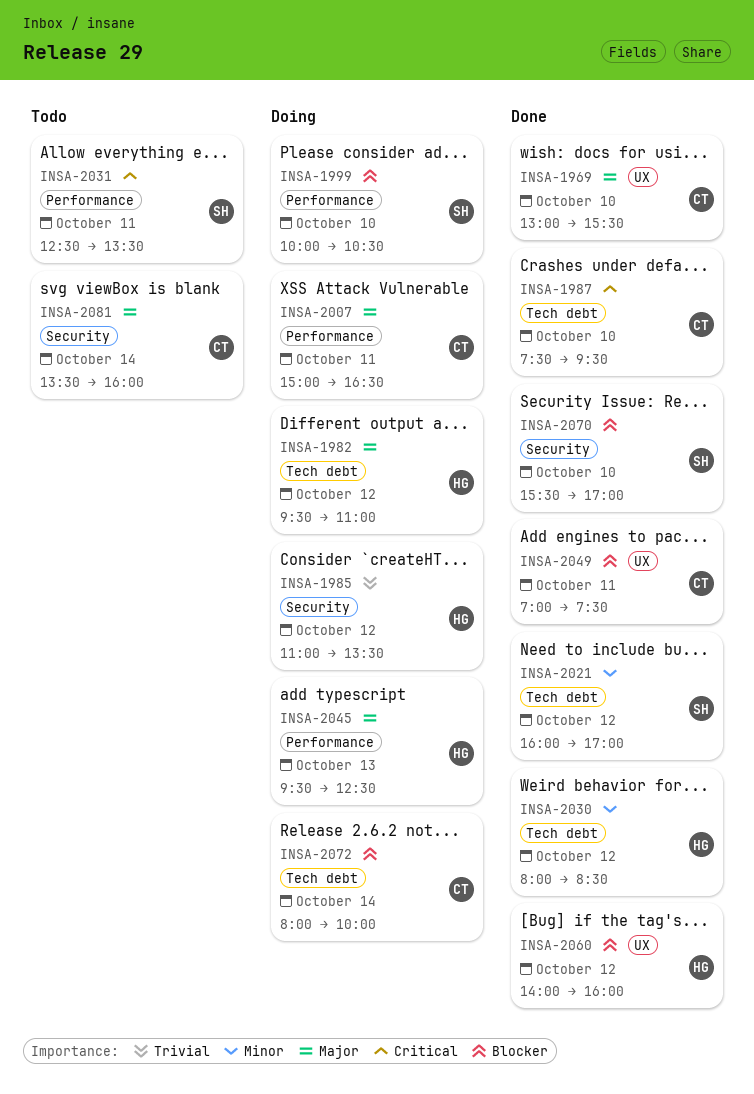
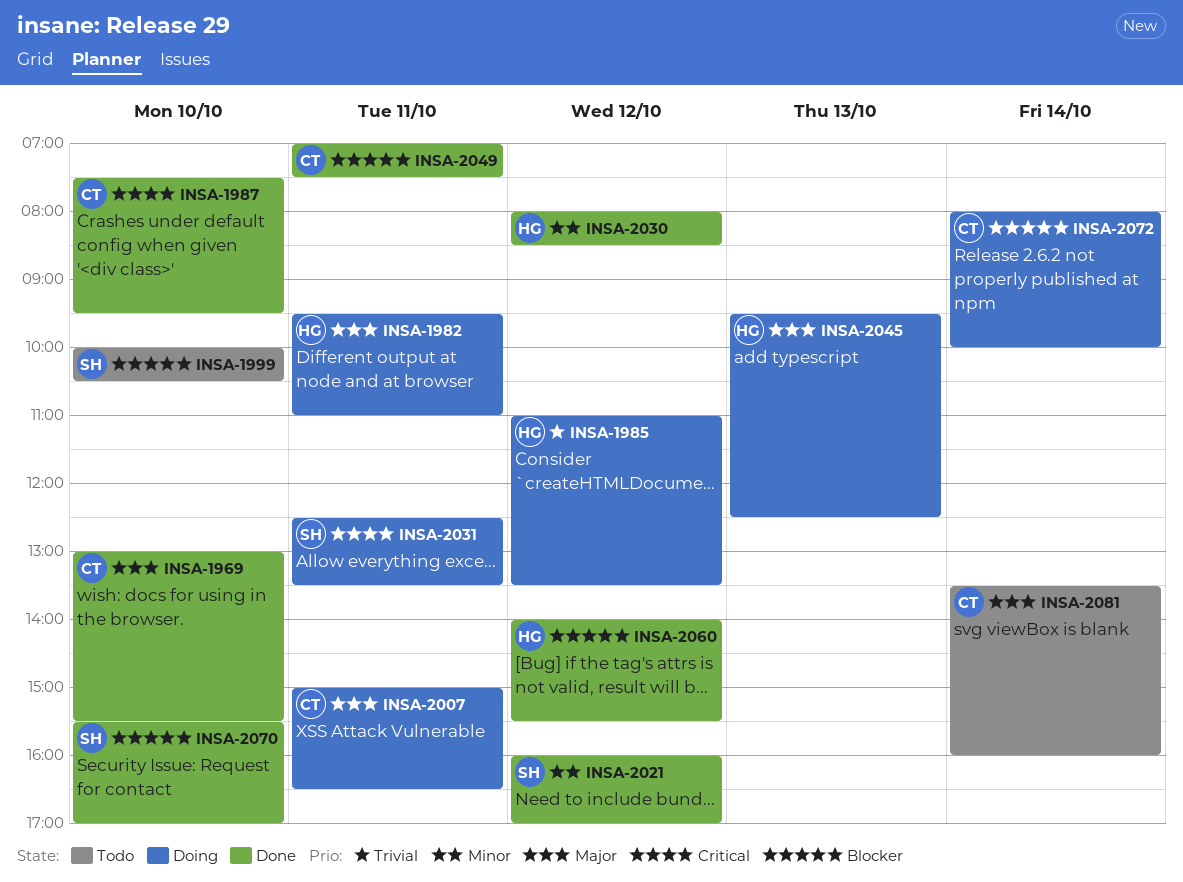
INSA-1982, day: Oct 12 -> Oct 11
INSA-1999, status: Doing -> Todo
INSA-2031, status: Todo -> Doing
INSA-2060, ends: 16:00 -> 15:30

